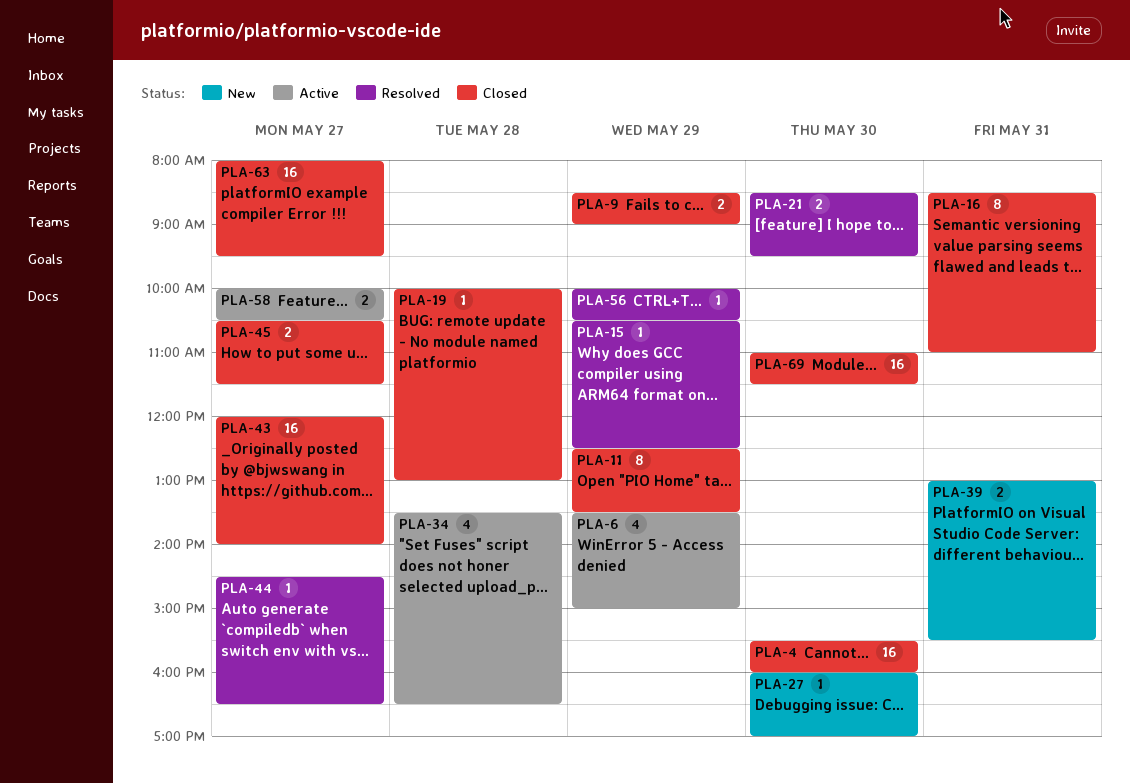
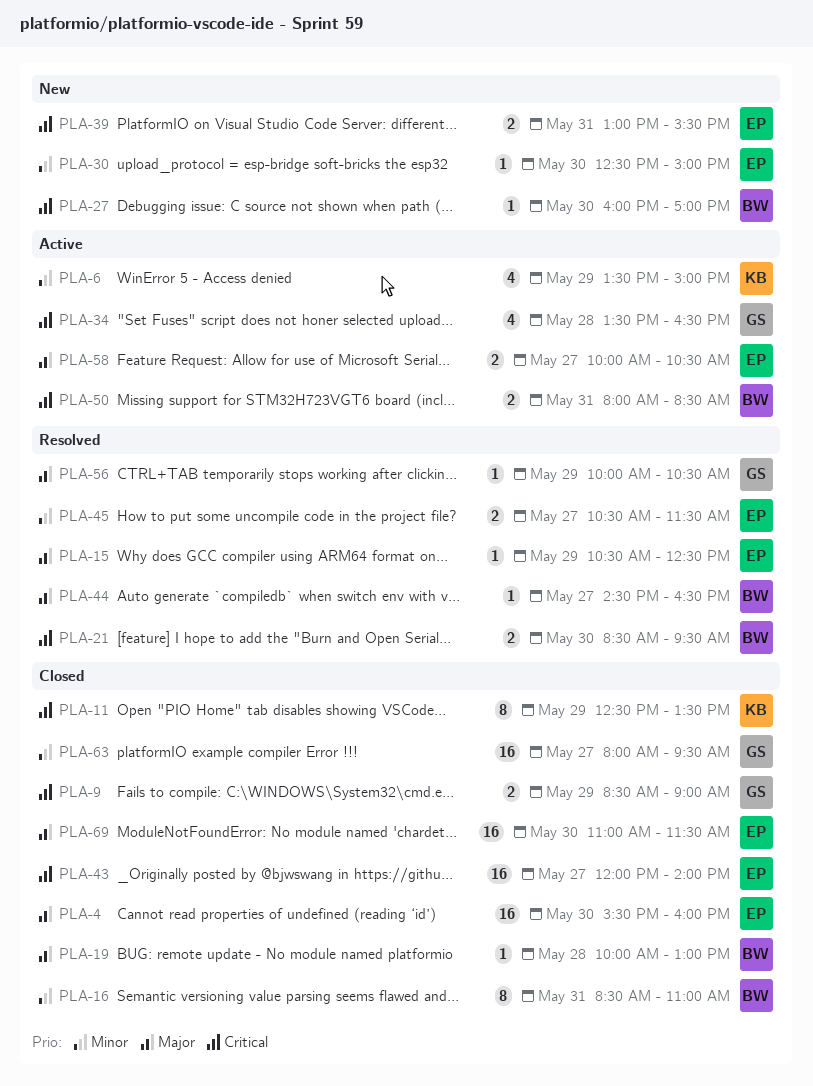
PLA-30: none -> present
PLA-45, status: Closed -> Resolved
PLA-50: none -> present

